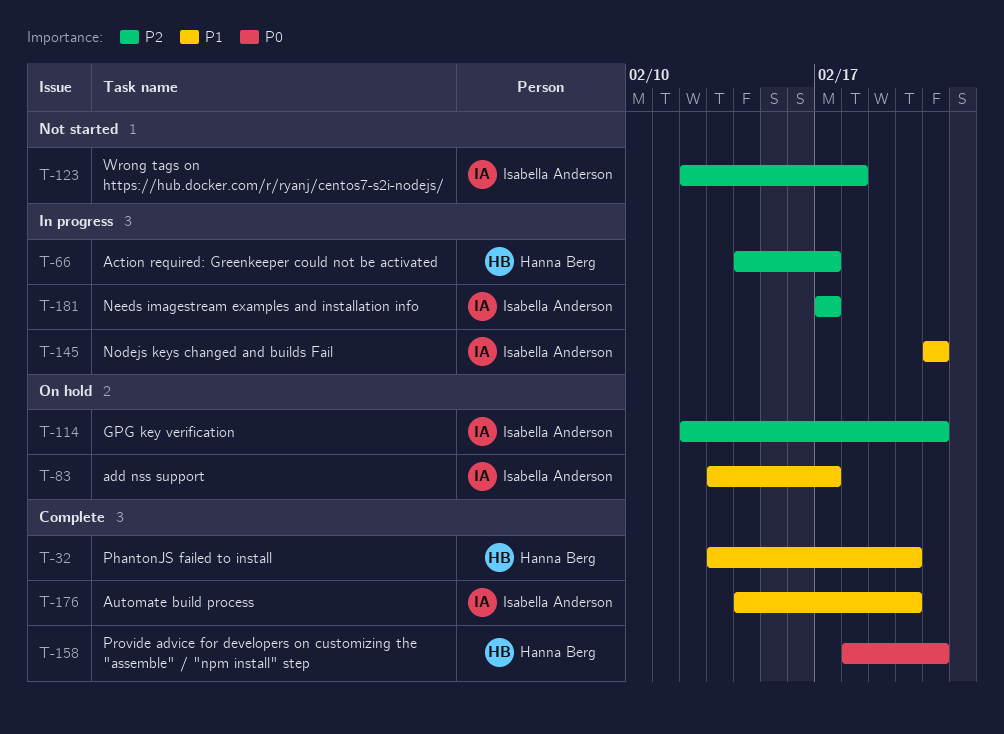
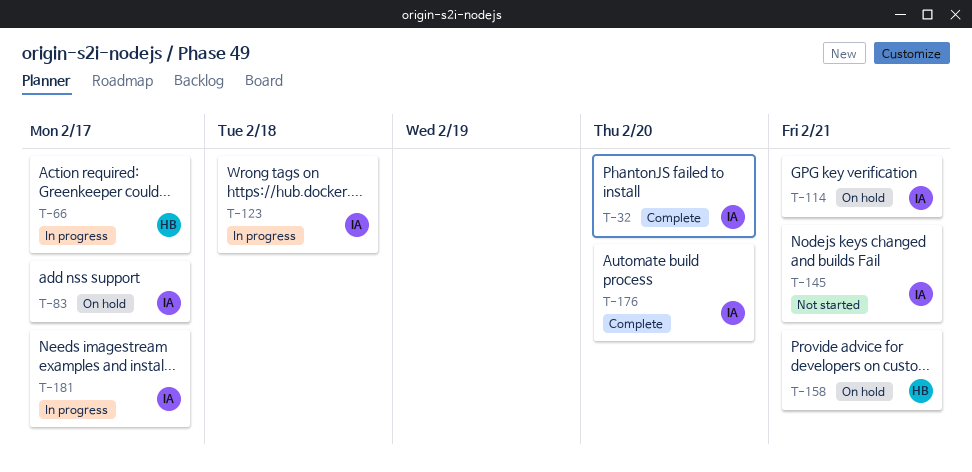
T-32, owner: Hanna Berg -> Isabella Anderson
T-123, status: Not started -> In progress
T-145, status: In progress -> Not started
T-158, status: Complete -> On hold

